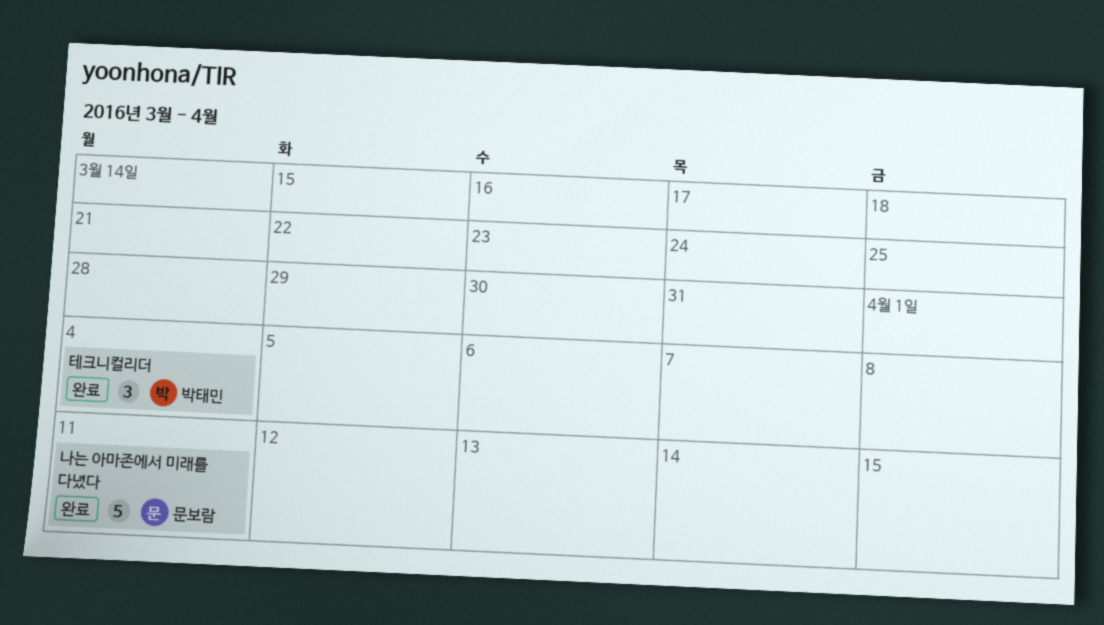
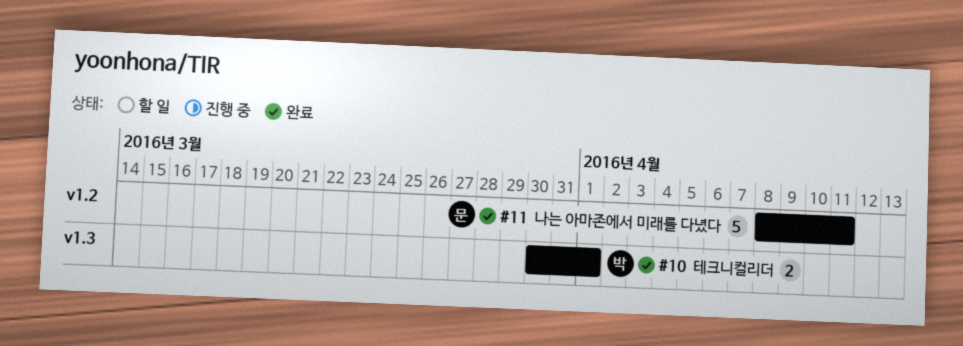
테크니컬리더, estimate: 3 -> 2
테크니컬리더, due: Apr 4 -> Apr 1

